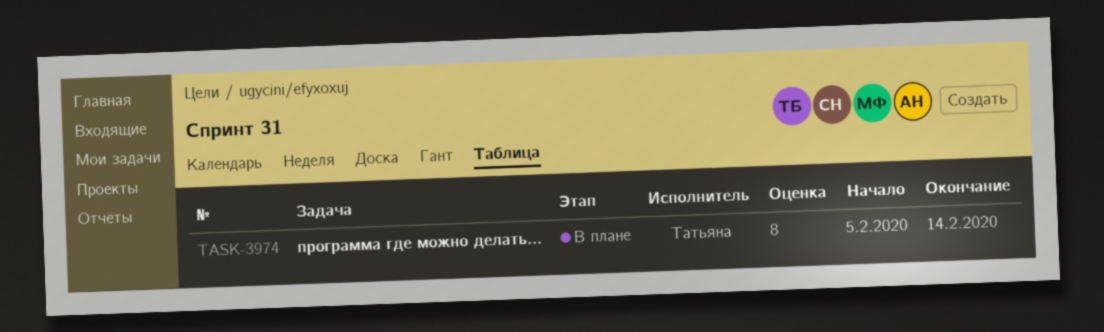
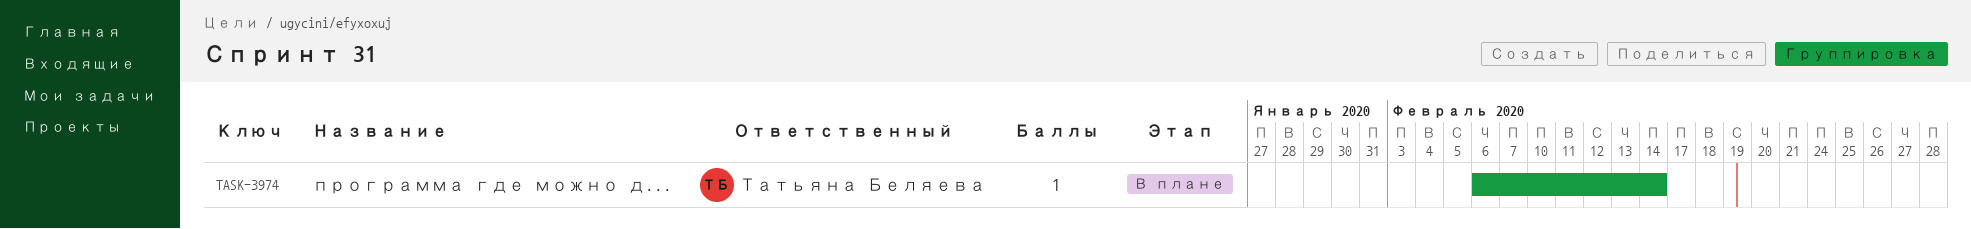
TASK-3974, estimate: 8 -> 1
TASK-3974, start: Feb 5 -> Feb 6

